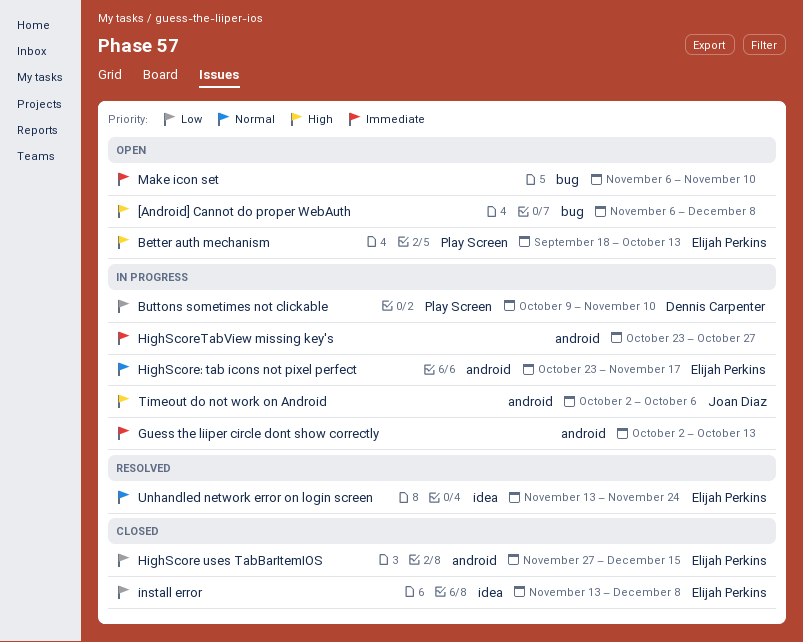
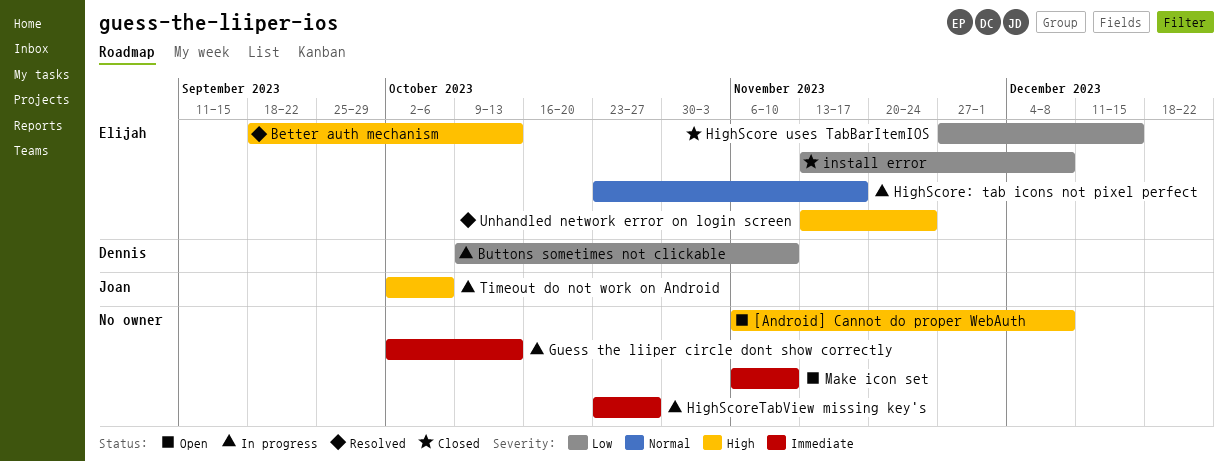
Better auth mechanism, status: Open -> Resolved
Unhandled network error on login screen, priority: Normal -> High

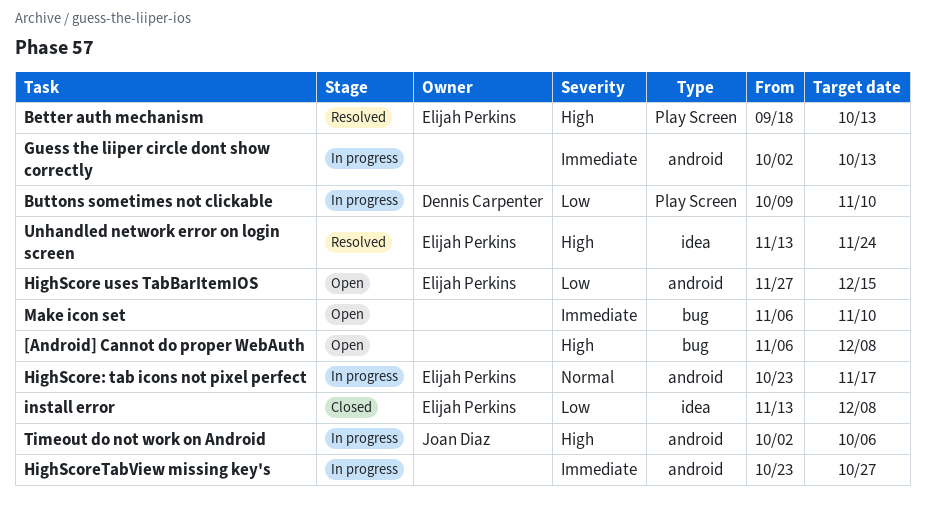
HighScore uses TabBarItemIOS, status: Closed -> Open

